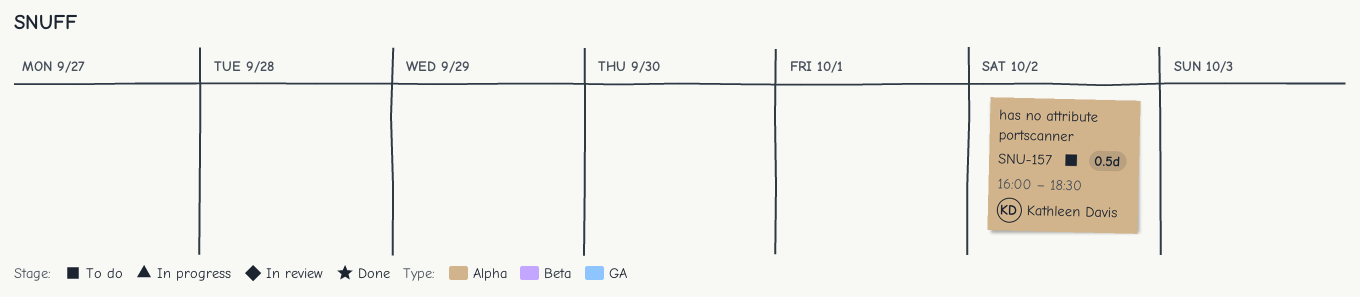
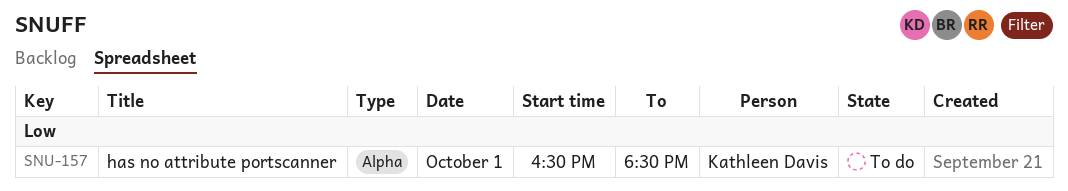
SNU-157, day: Oct 2 -> Oct 1
SNU-157, begins: 16:00 -> 16:30

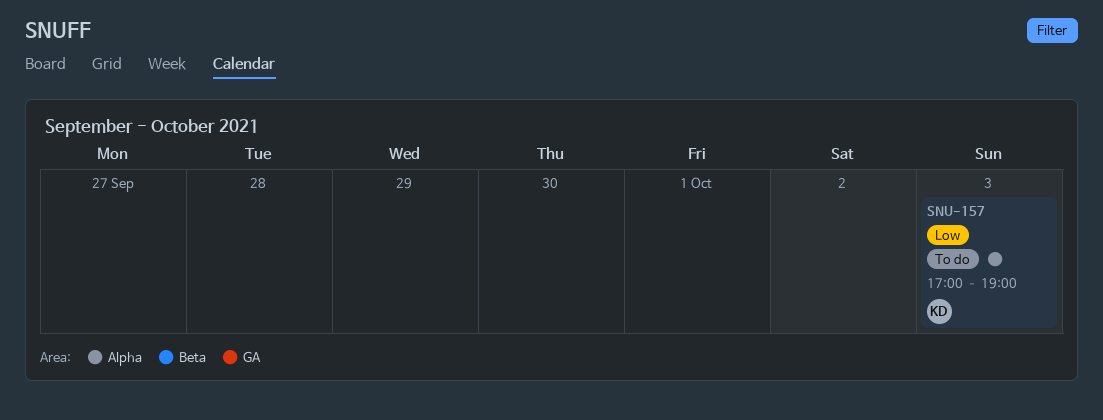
SNU-157, day: Oct 1 -> Oct 3
SNU-157, begins: 16:30 -> 17:00
SNU-157, ends: 18:30 -> 19:00

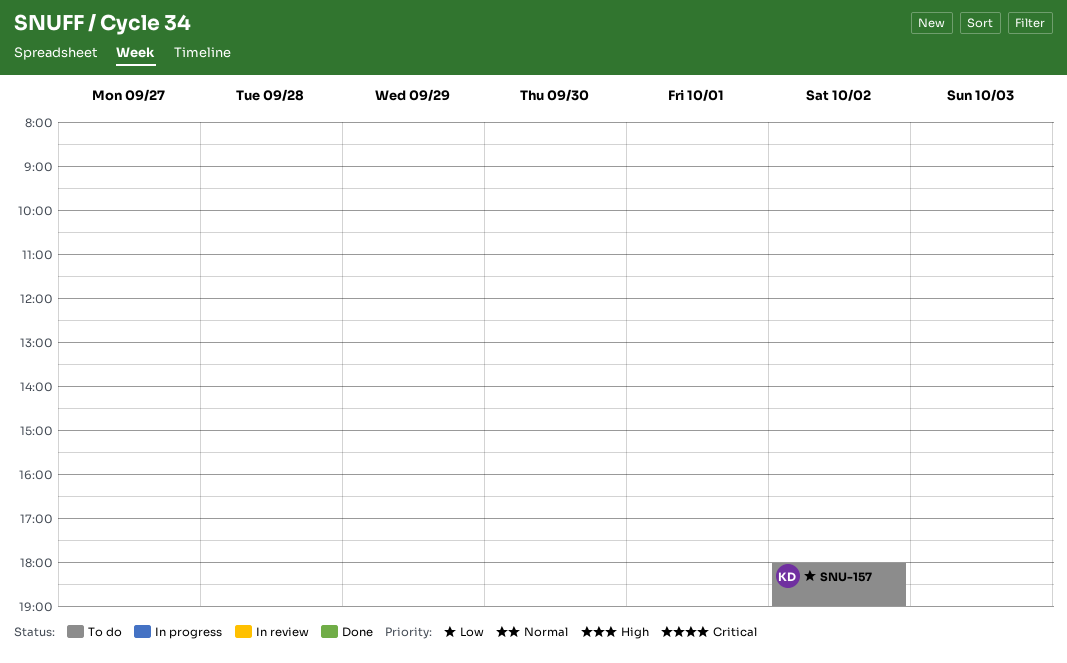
SNU-157, day: Oct 3 -> Oct 2
SNU-157, begins: 17:00 -> 18:00

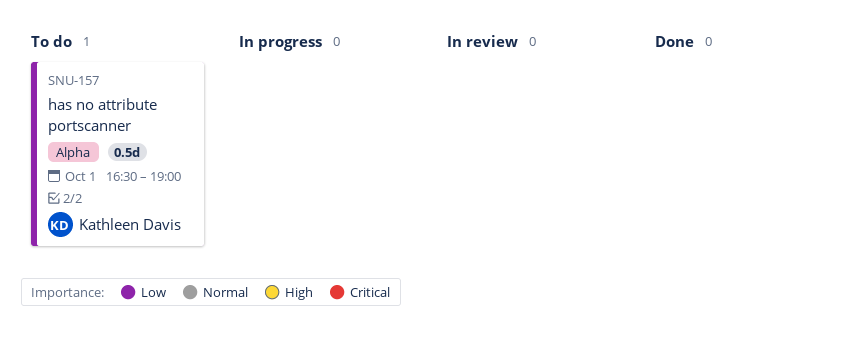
SNU-157, day: Oct 2 -> Oct 1
SNU-157, begins: 18:00 -> 16:30

